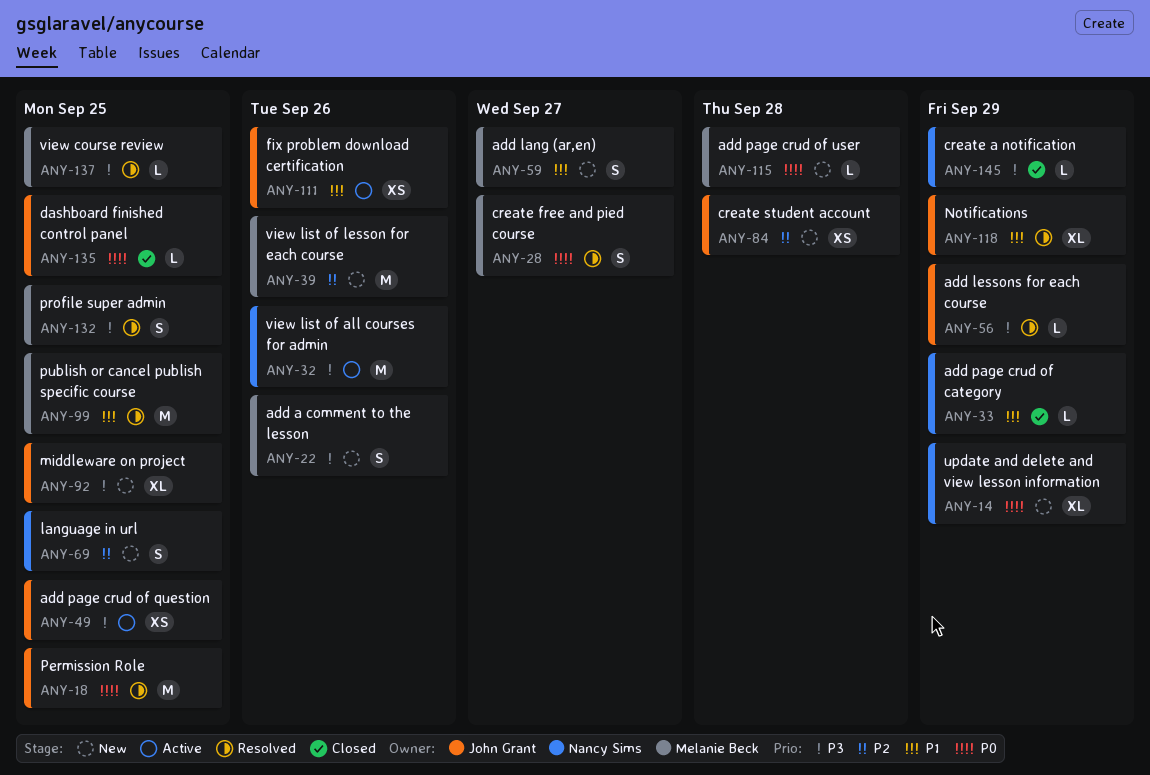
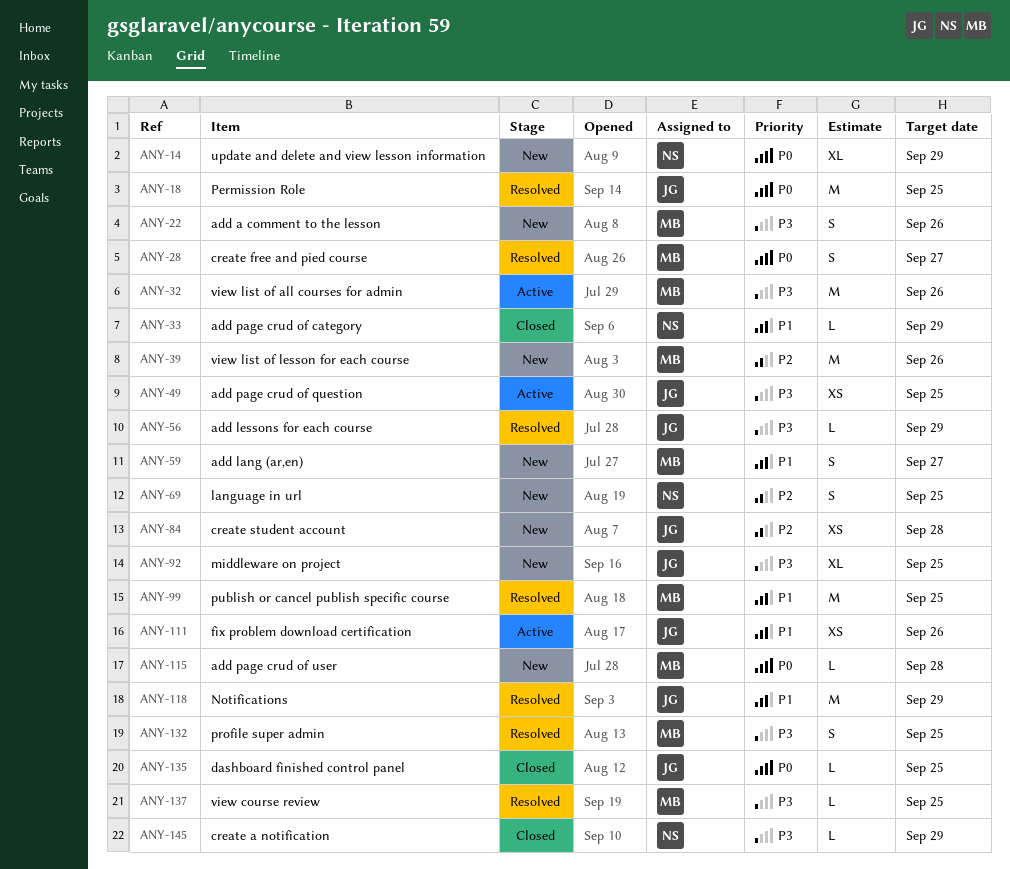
ANY-32, owner: Nancy Sims -> Melanie Beck
ANY-118, estimate: XL -> M

